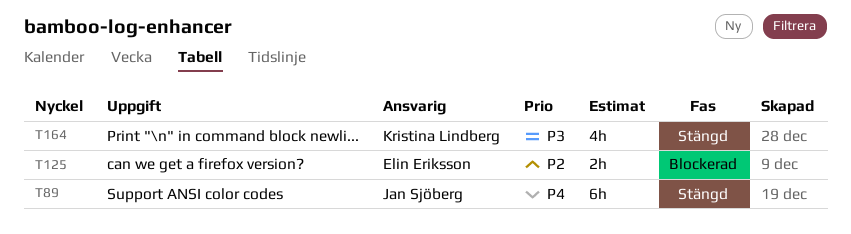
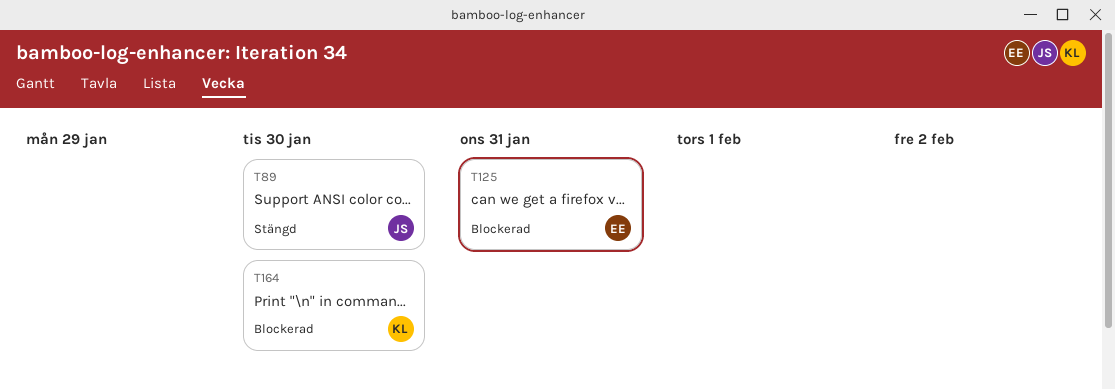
T164, status: Stängd -> Blockerad

